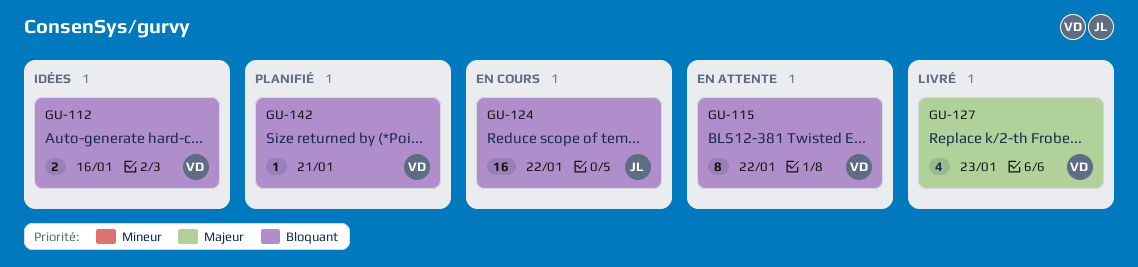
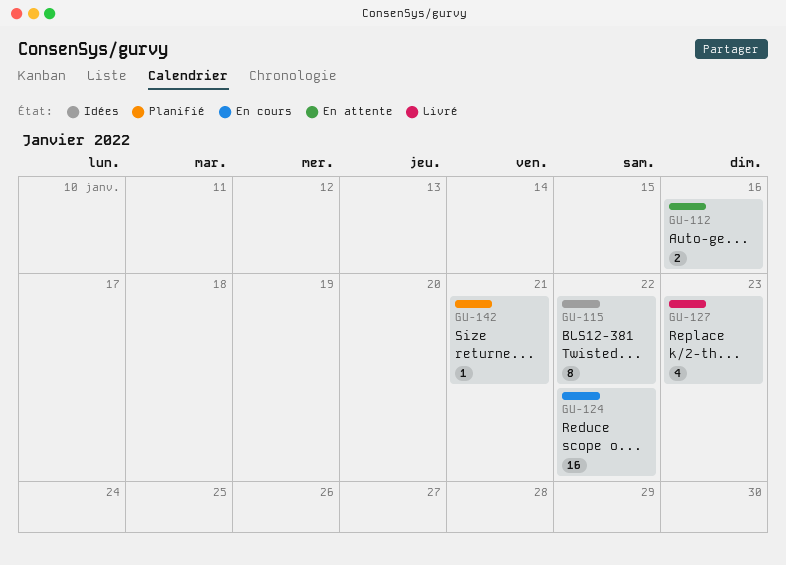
GU-112, status: Idées -> En attente
GU-115, status: En attente -> Idées

